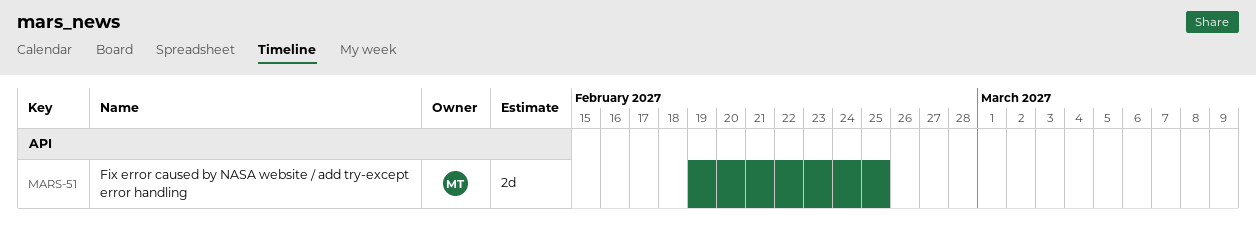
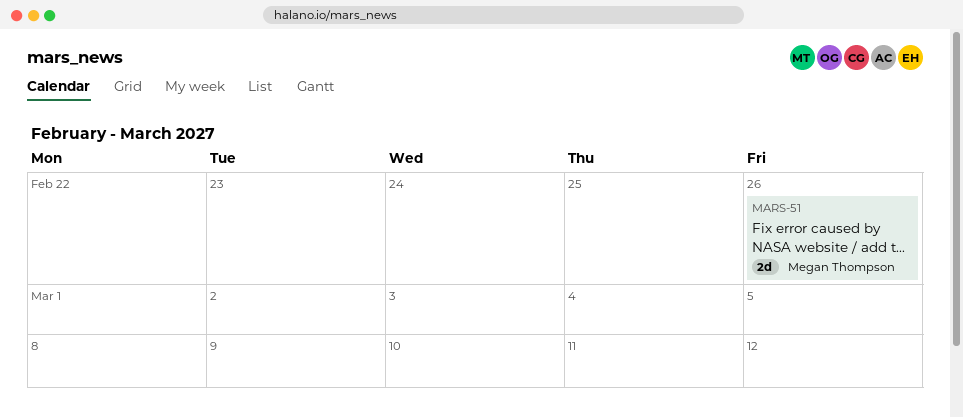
MARS-51, due: Feb 25 -> Feb 26

